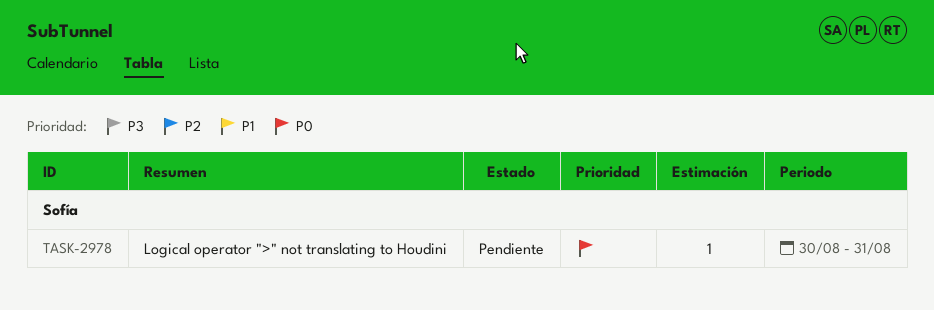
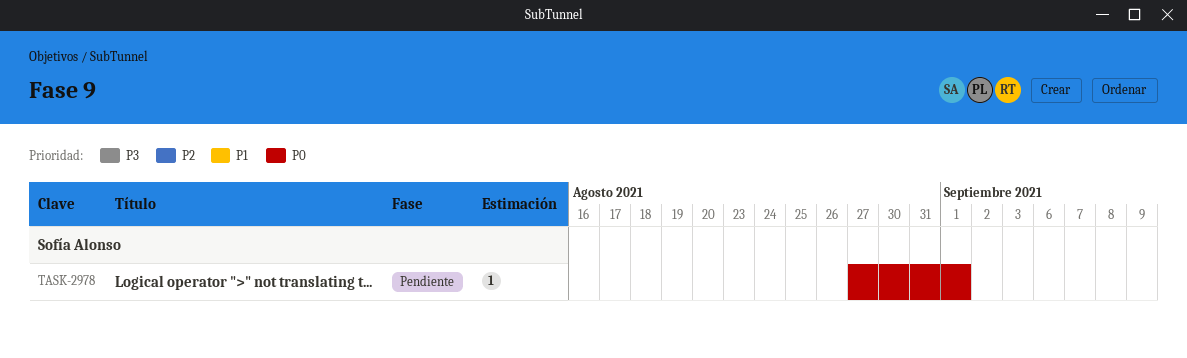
TASK-2978, start: Aug 30 -> Aug 27
TASK-2978, due: Aug 31 -> Sep 1

